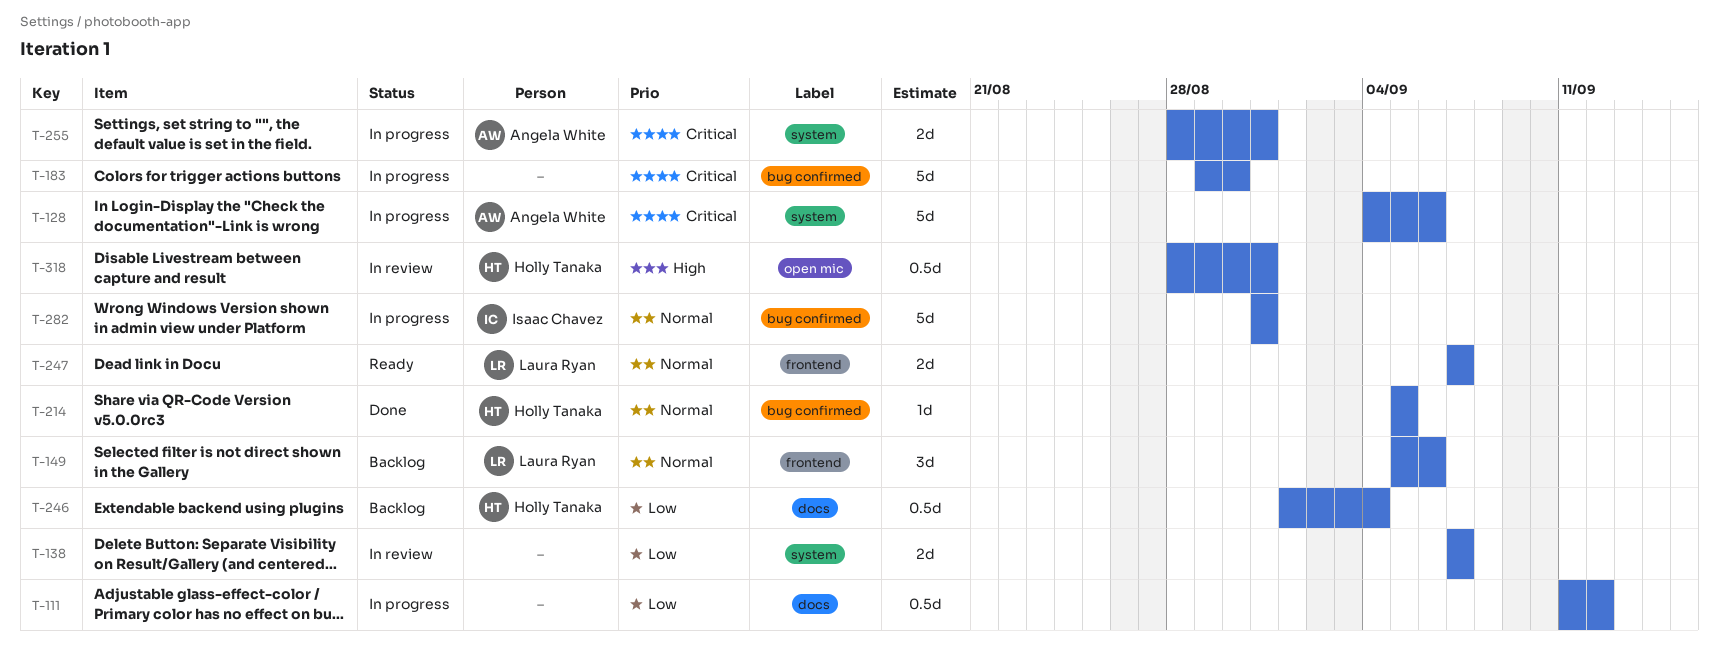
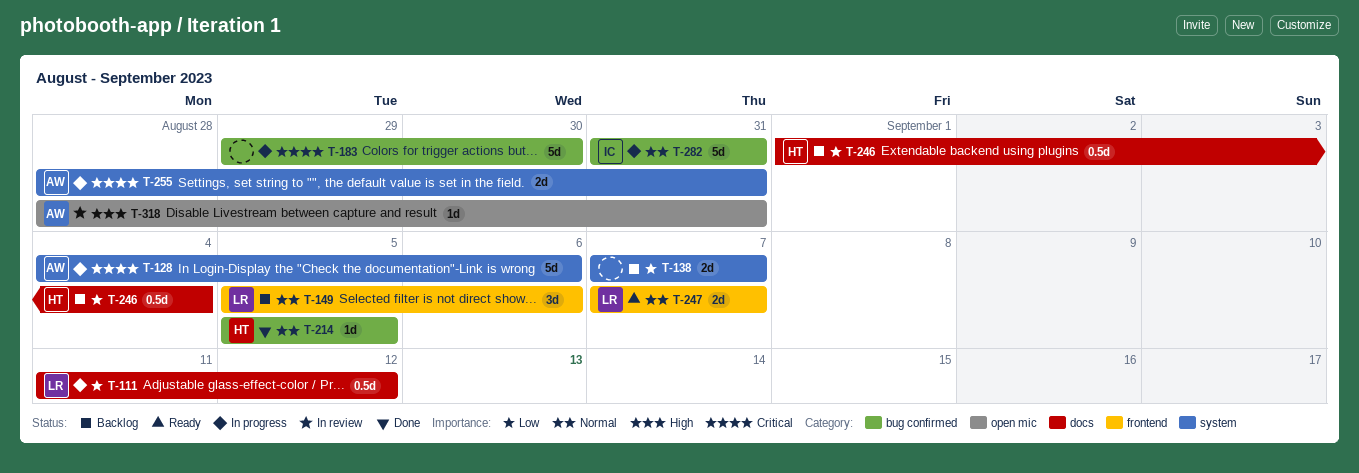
T-111, owner: none -> Laura Ryan
T-138, status: In review -> Backlog
T-318, owner: Holly Tanaka -> Angela White
T-318, estimate: 0.5d -> 1d

